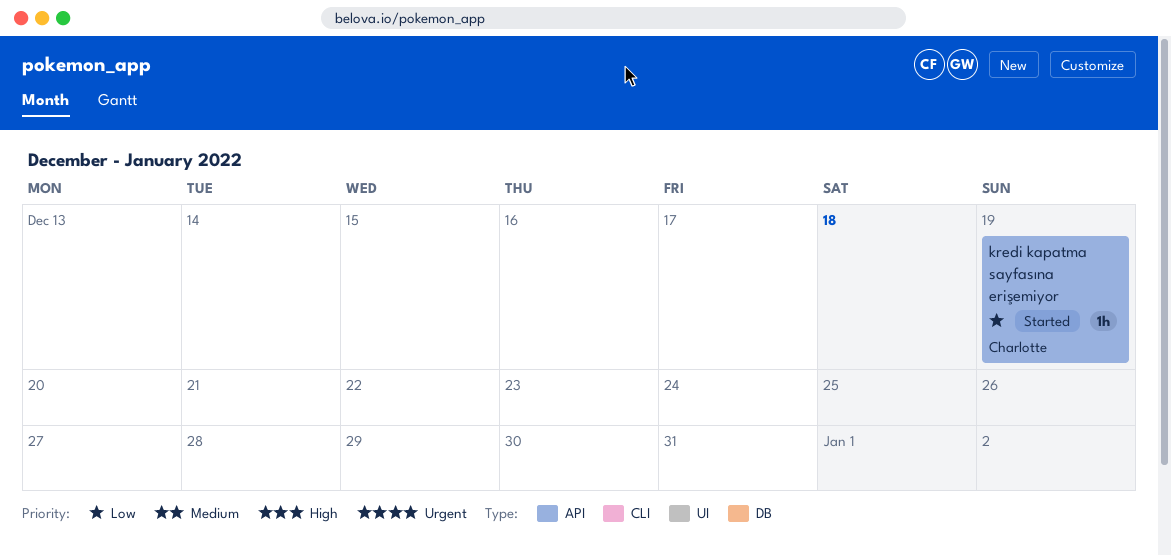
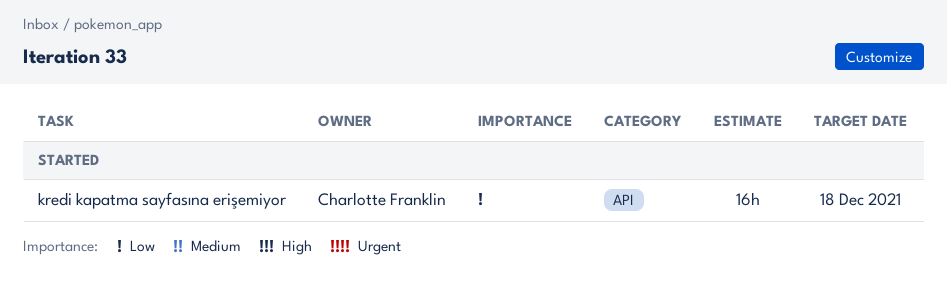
kredi kapatma sayfasına erişemiyor, estimate: 1h -> 16h
kredi kapatma sayfasına erişemiyor, due: Dec 19 -> Dec 18

